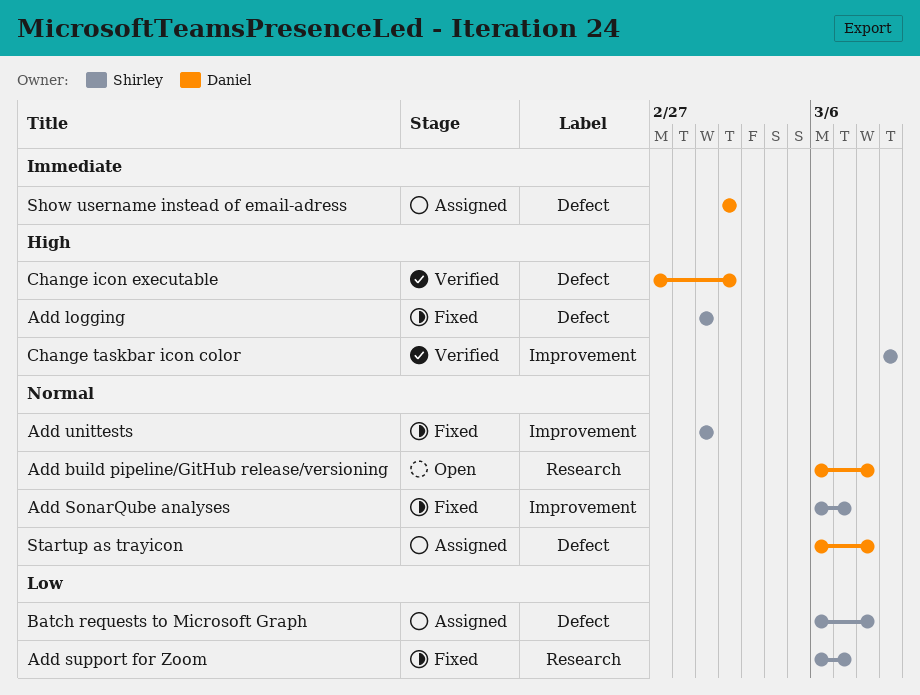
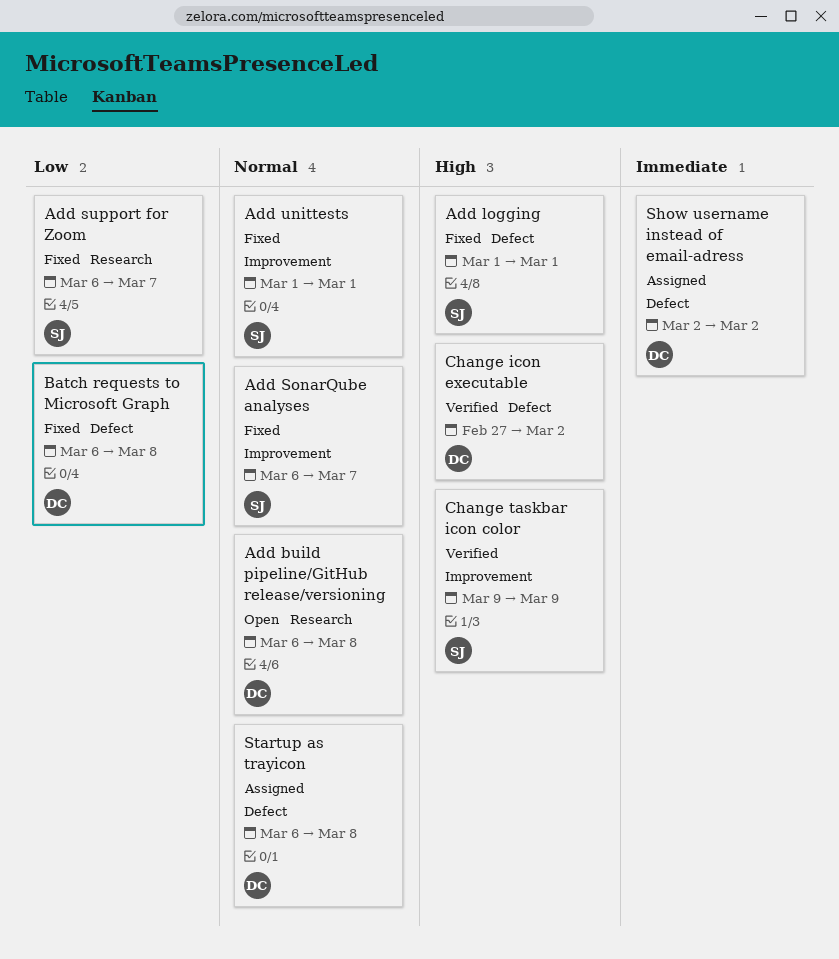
Batch requests to Microsoft Graph, status: Assigned -> Fixed
Batch requests to Microsoft Graph, owner: Shirley -> Daniel

